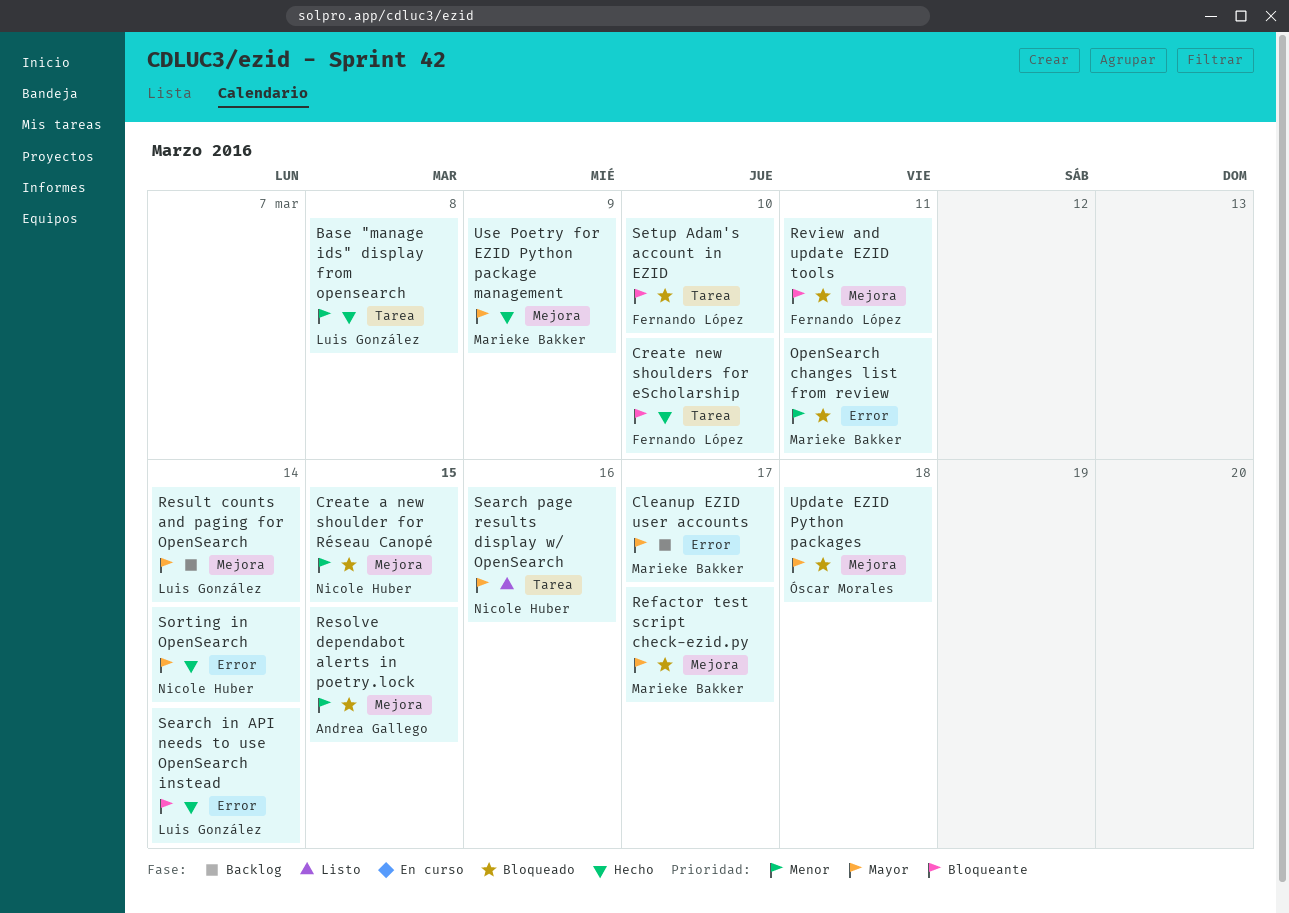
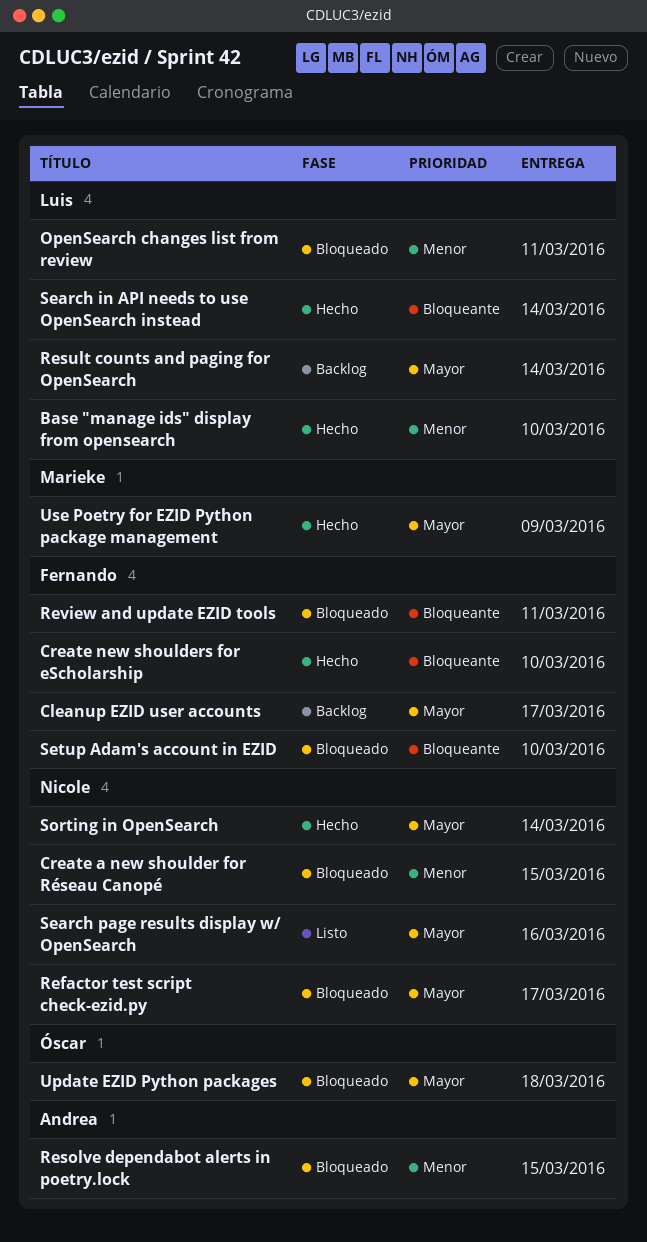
Base "manage ids" display from opensearch, due: Mar 8 -> Mar 10
Cleanup EZID user accounts, owner: Marieke Bakker -> Fernando López
OpenSearch changes list from review, owner: Marieke Bakker -> Luis González
Refactor test script check-ezid.py, owner: Marieke Bakker -> Nicole Huber

